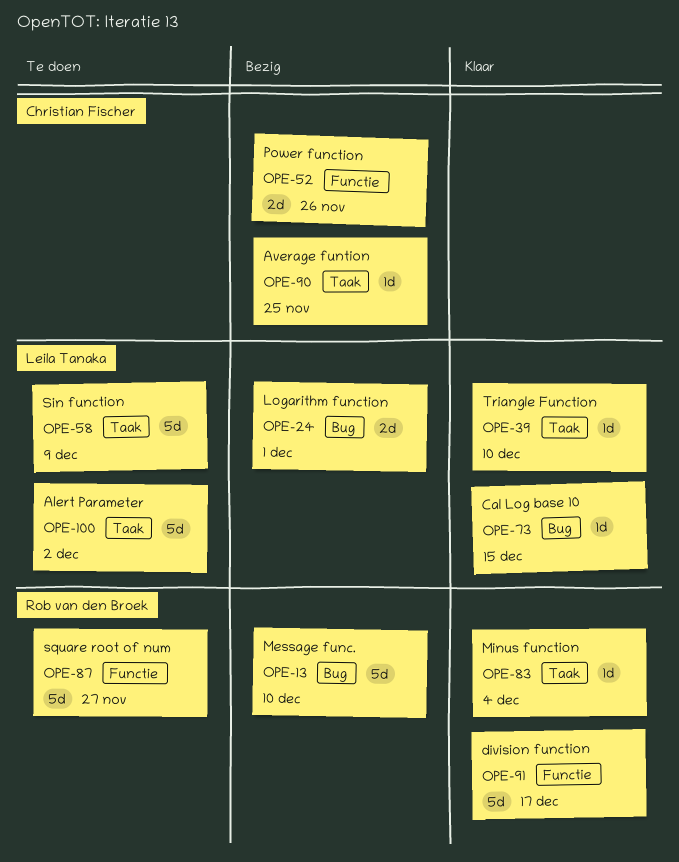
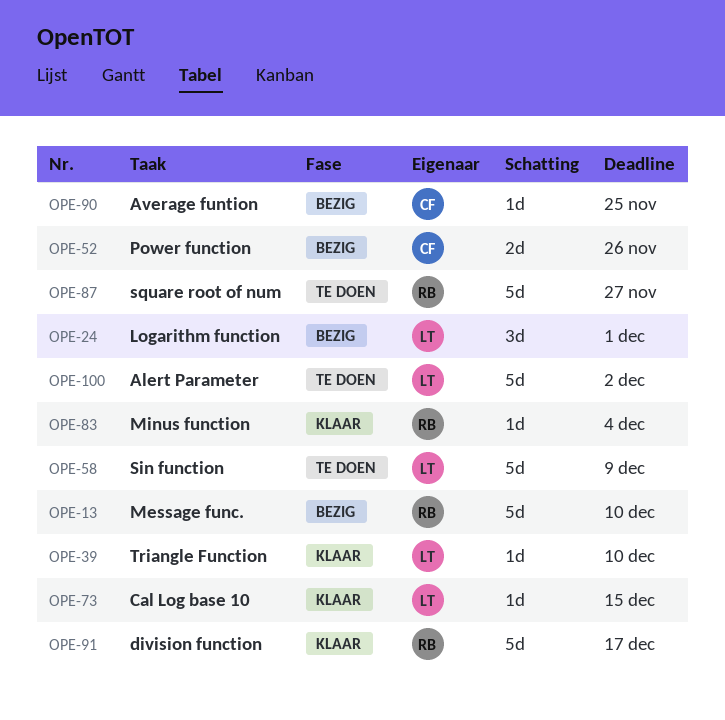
OPE-24, estimate: 2d -> 3d

